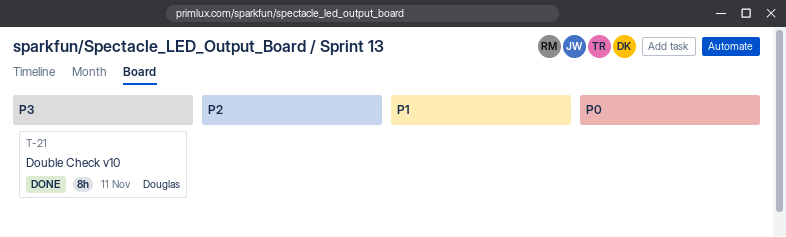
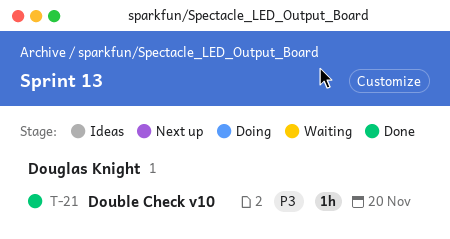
T-21, estimate: 8h -> 1h
T-21, due: Nov 11 -> Nov 20

